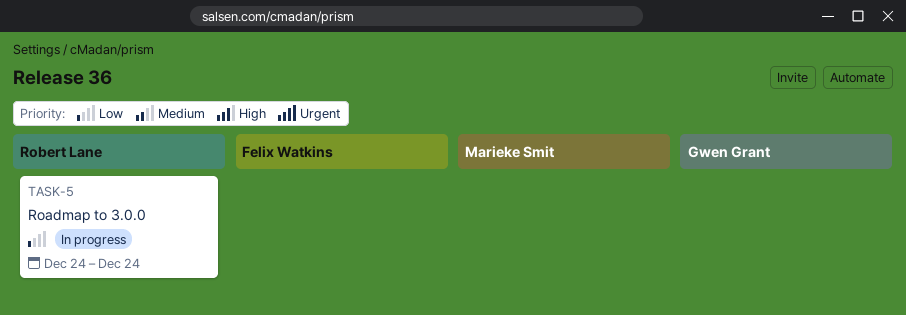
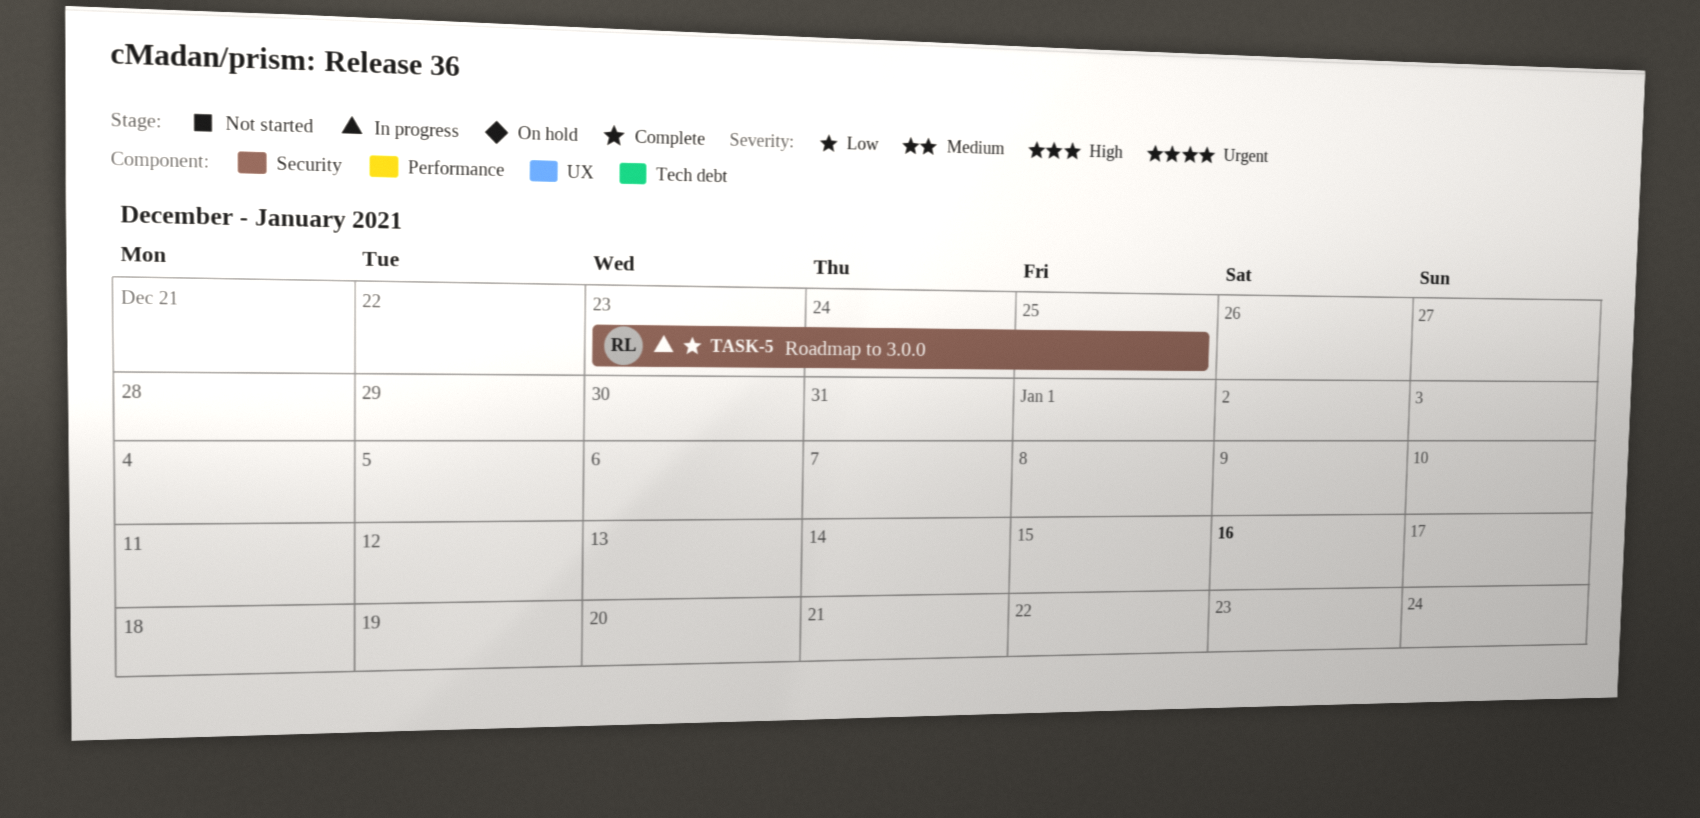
TASK-5, start: Dec 24 -> Dec 23
TASK-5, due: Dec 24 -> Dec 25

